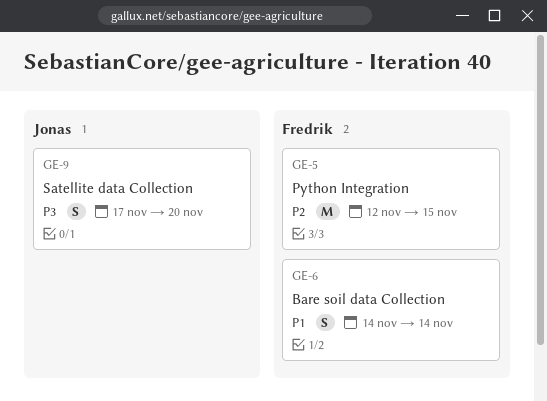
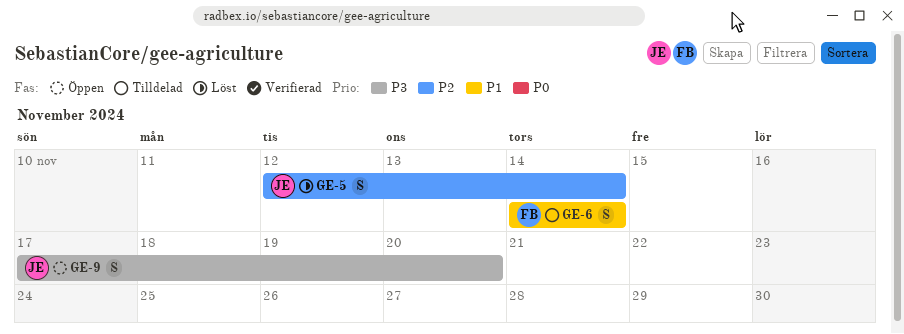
GE-5, owner: Fredrik -> Jonas
GE-5, estimate: M -> S
GE-5, due: Nov 15 -> Nov 14

